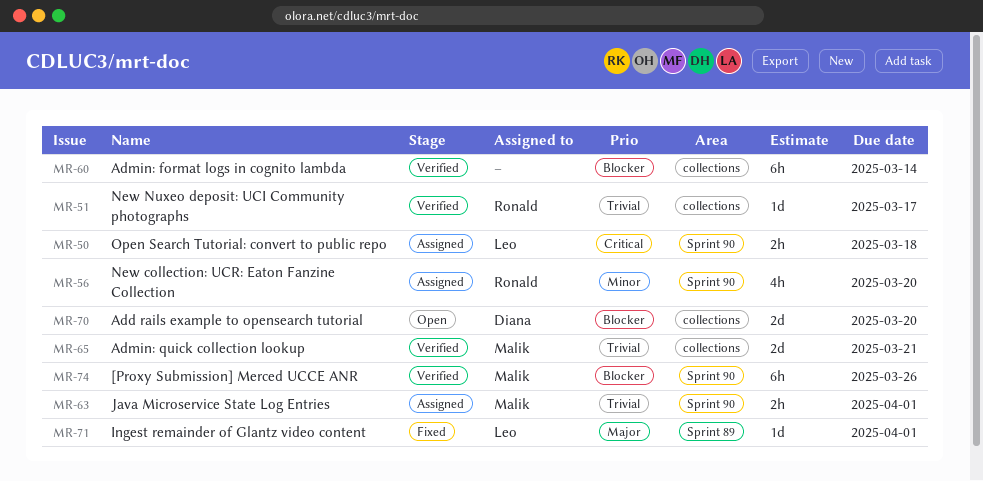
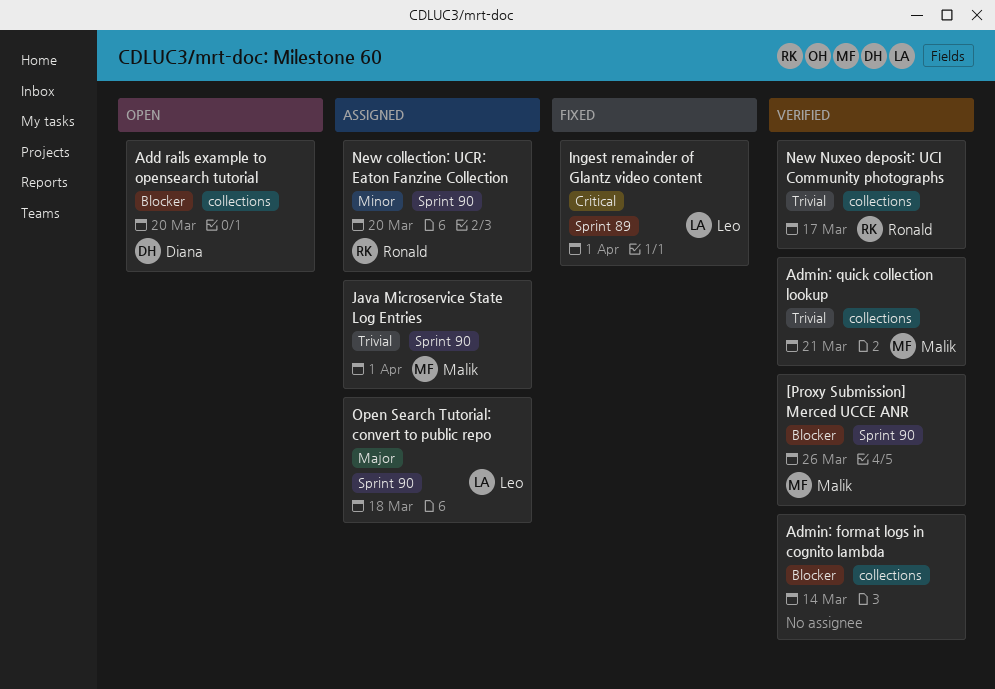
Ingest remainder of Glantz video content, priority: Major -> Critical
Open Search Tutorial: convert to public repo, priority: Critical -> Major

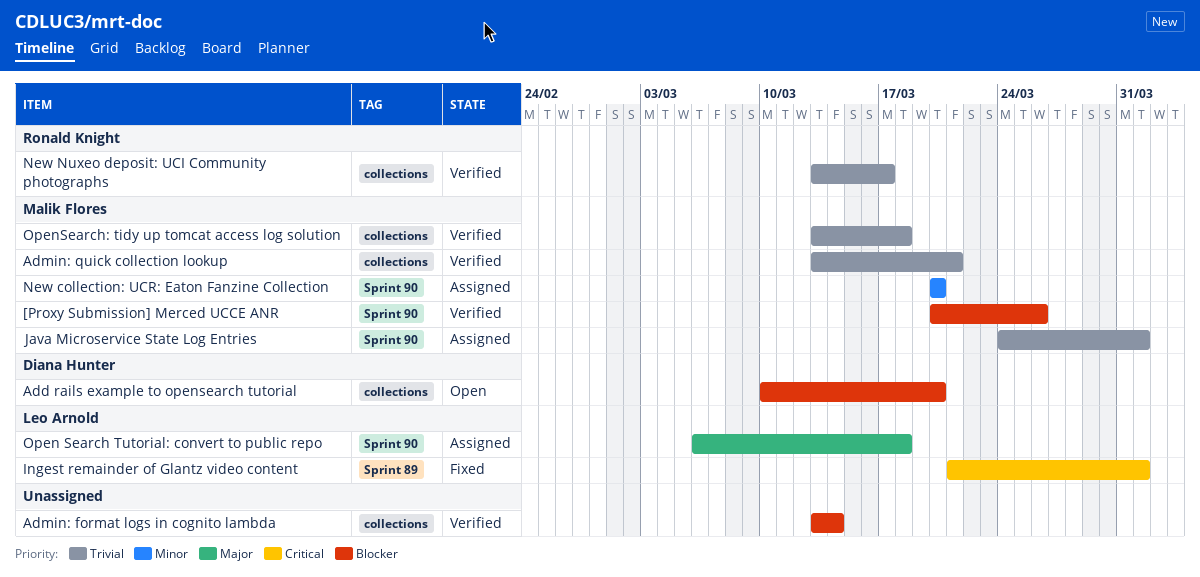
New collection: UCR: Eaton Fanzine Collection, owner: Ronald Knight -> Malik Flores
OpenSearch: tidy up tomcat access log solution: none -> present

